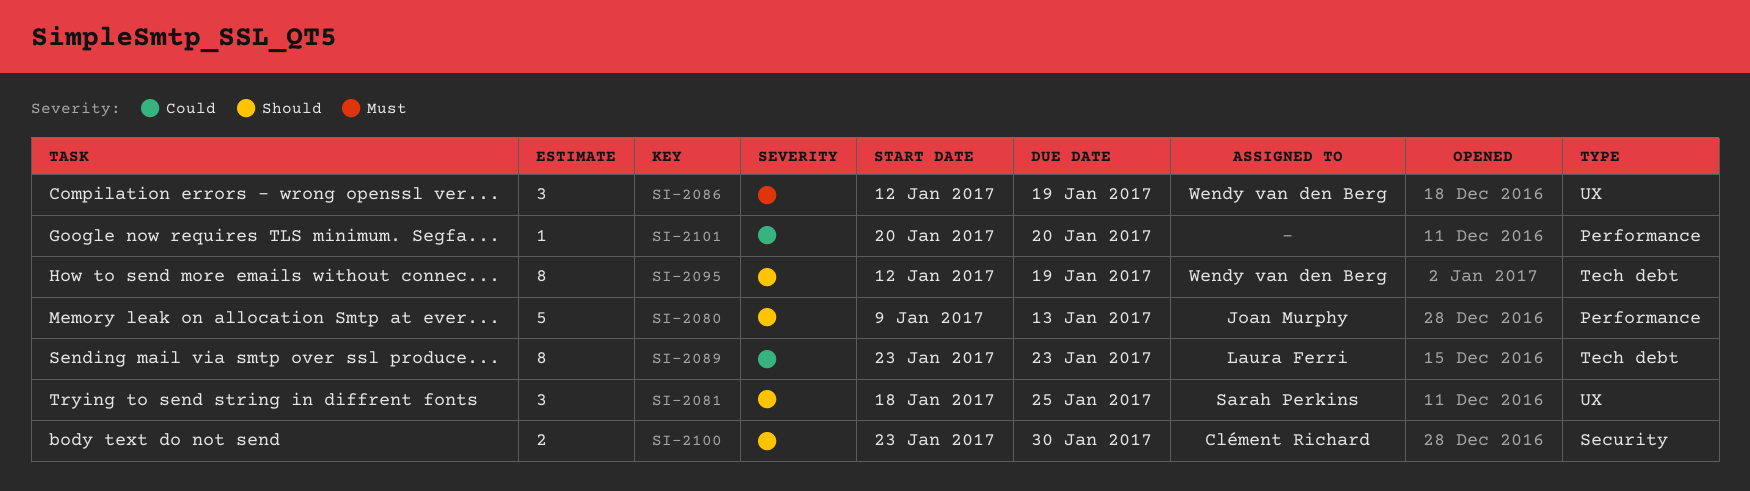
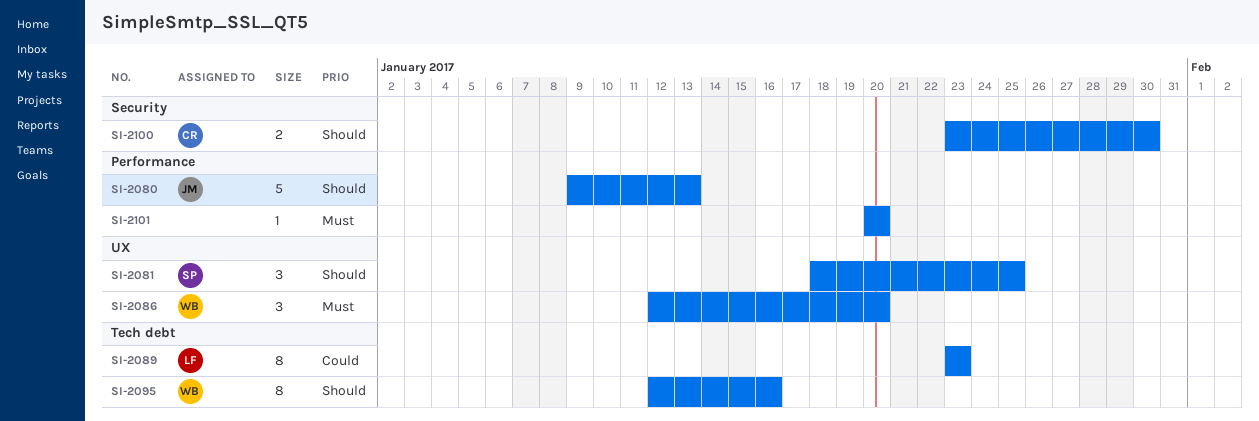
SI-2086, due: Jan 19 -> Jan 20
SI-2095, due: Jan 19 -> Jan 16
SI-2101, priority: Could -> Must

